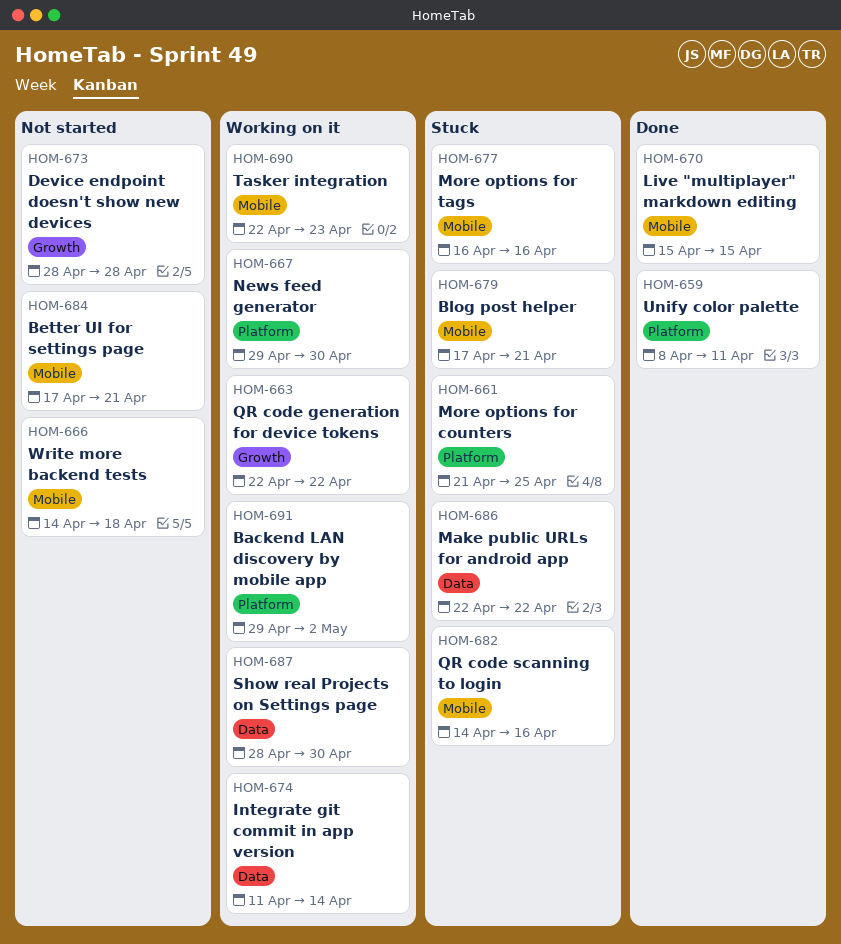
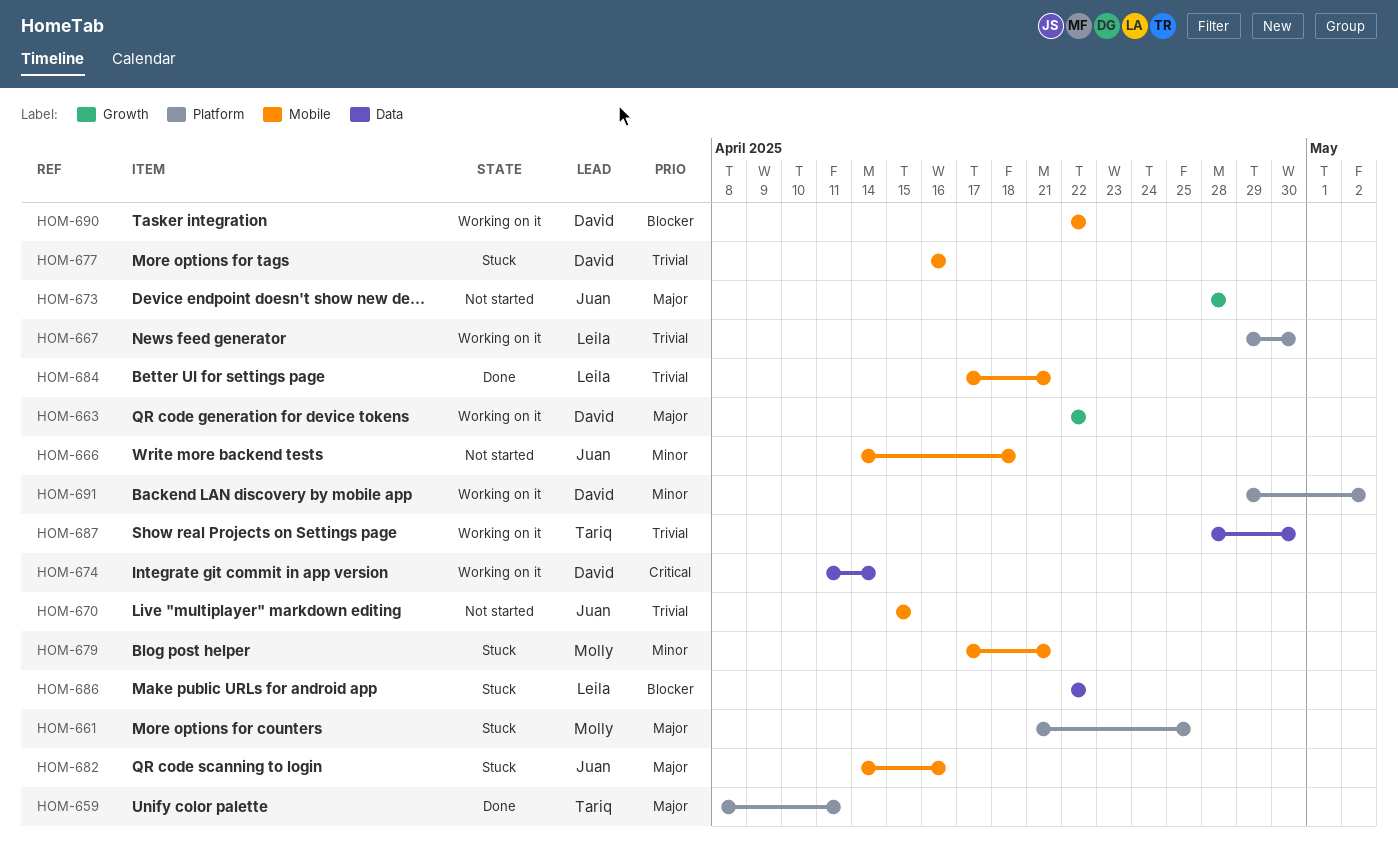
HOM-670, status: Done -> Not started
HOM-684, status: Not started -> Done
HOM-690, due: Apr 23 -> Apr 22

